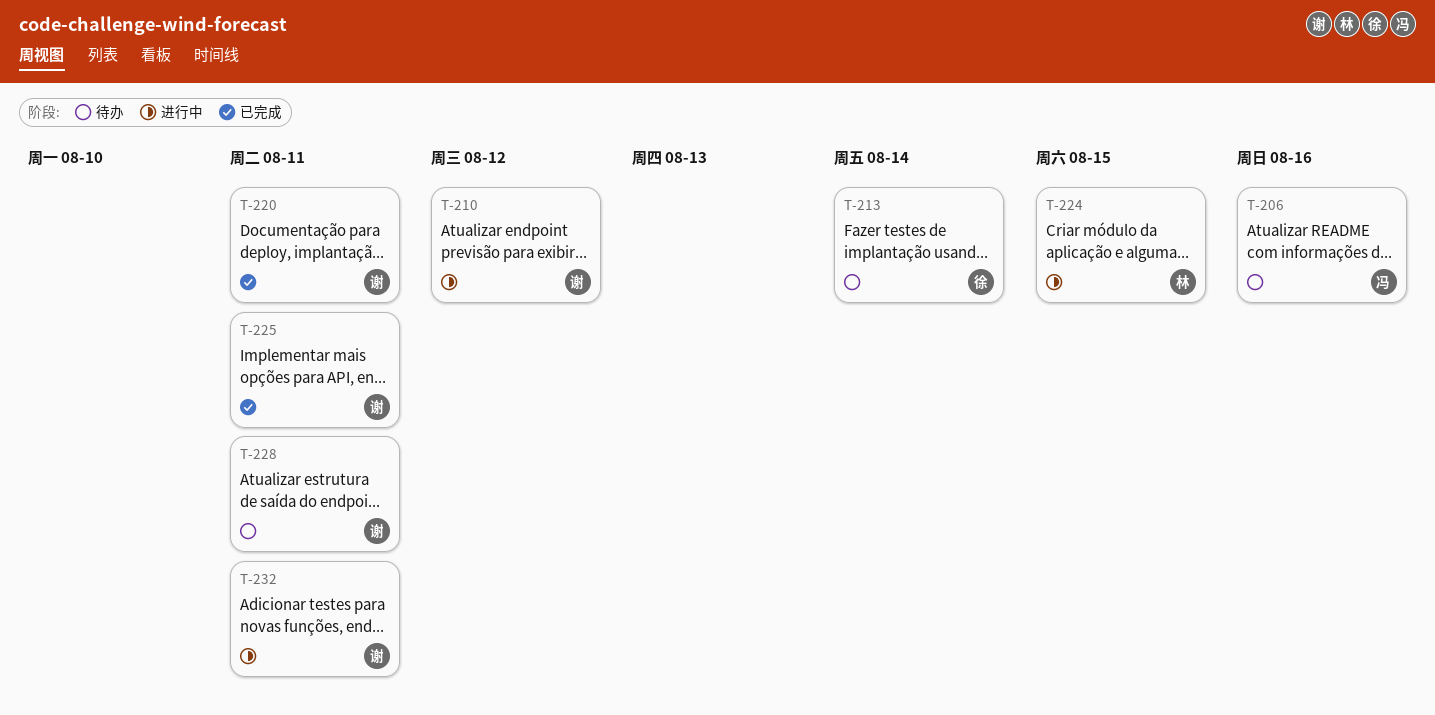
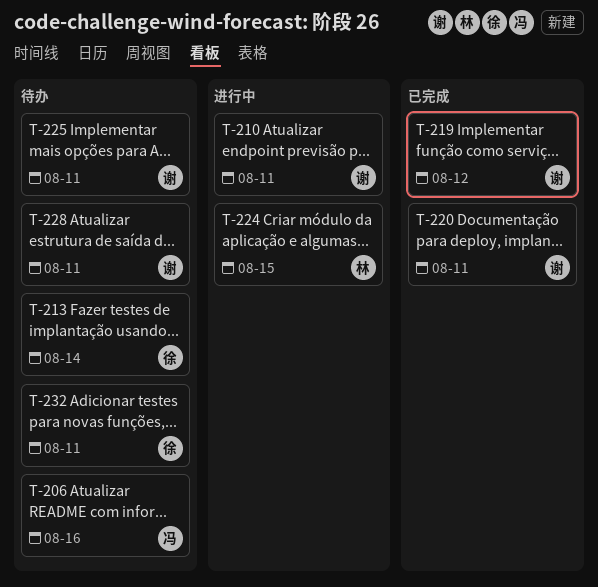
T-210, due: Aug 12 -> Aug 11
T-219: none -> present
T-225, status: 已完成 -> 待办
T-232, status: 进行中 -> 待办
T-232, owner: 谢 -> 徐

